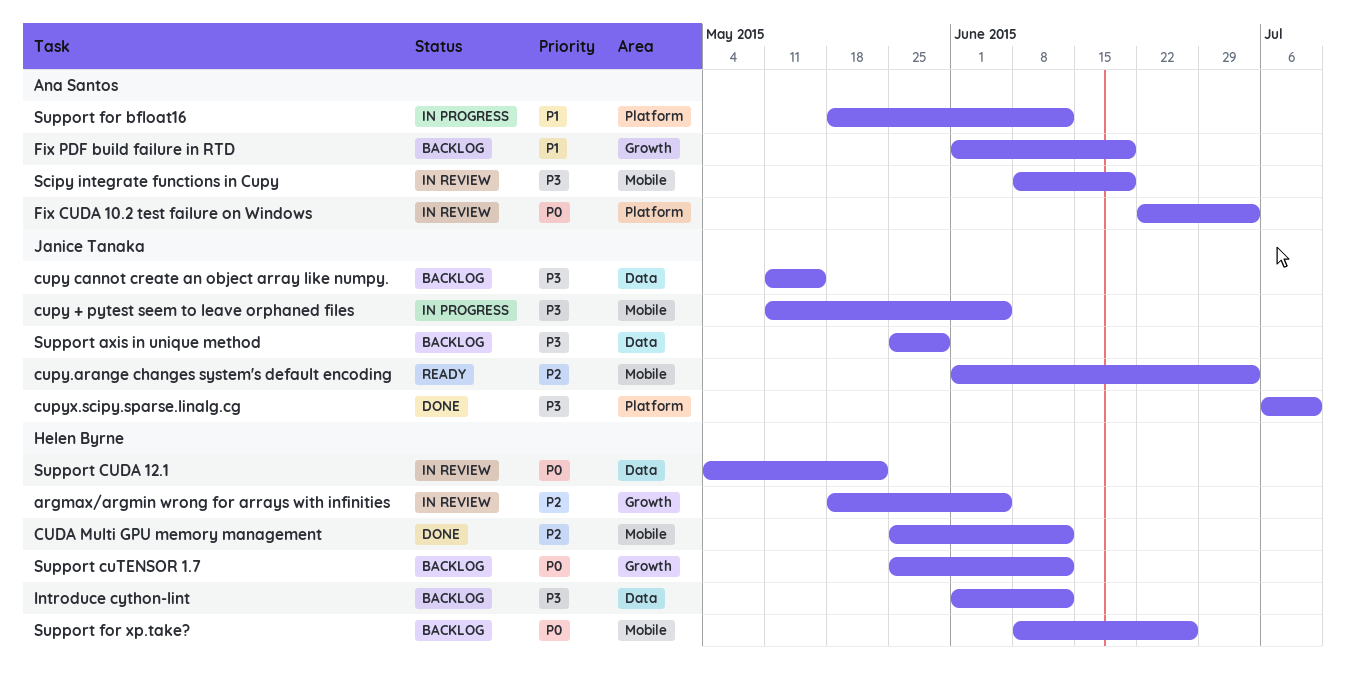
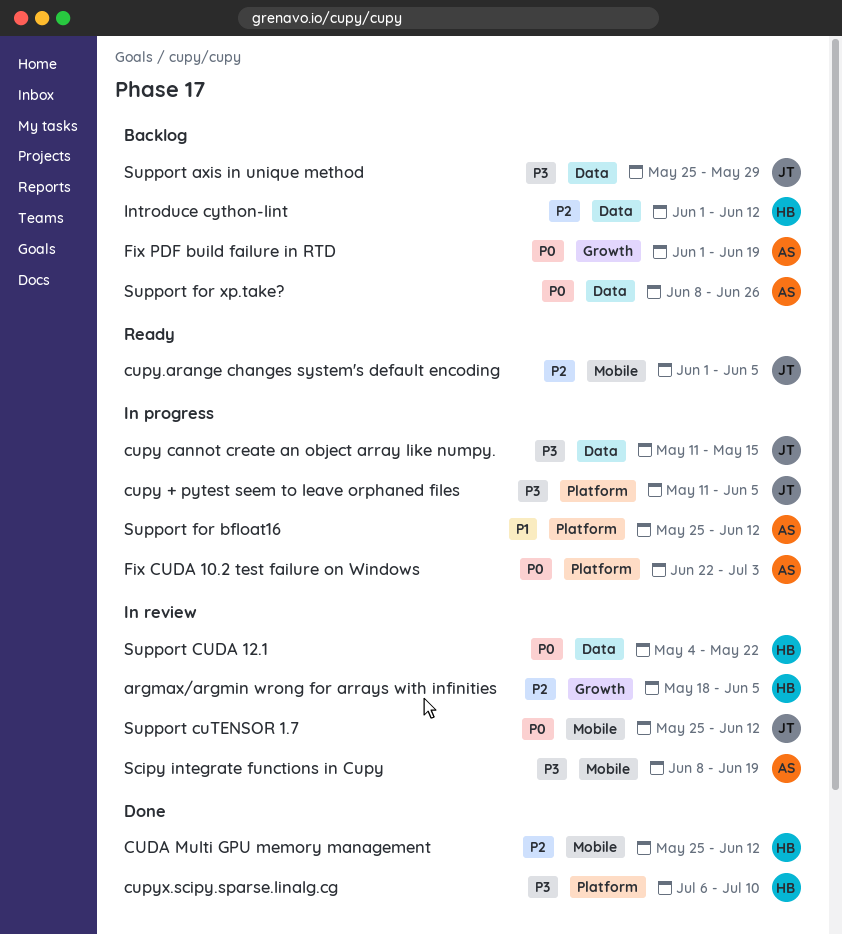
cupy + pytest seem to leave orphaned files, label: Mobile -> Platform
cupy cannot create an object array like numpy., status: Backlog -> In progress
cupy.arange changes system's default encoding, due: Jul 3 -> Jun 5
cupyx.scipy.sparse.linalg.cg, owner: Janice Tanaka -> Helen Byrne
Fix CUDA 10.2 test failure on Windows, status: In review -> In progress
Fix PDF build failure in RTD, priority: P1 -> P0
Introduce cython-lint, priority: P3 -> P2
Support cuTENSOR 1.7, status: Backlog -> In review
Support cuTENSOR 1.7, owner: Helen Byrne -> Janice Tanaka
Support cuTENSOR 1.7, label: Growth -> Mobile
Support for bfloat16, start: May 18 -> May 25
Support for xp.take?, owner: Helen Byrne -> Ana Santos
Support for xp.take?, label: Mobile -> Data

